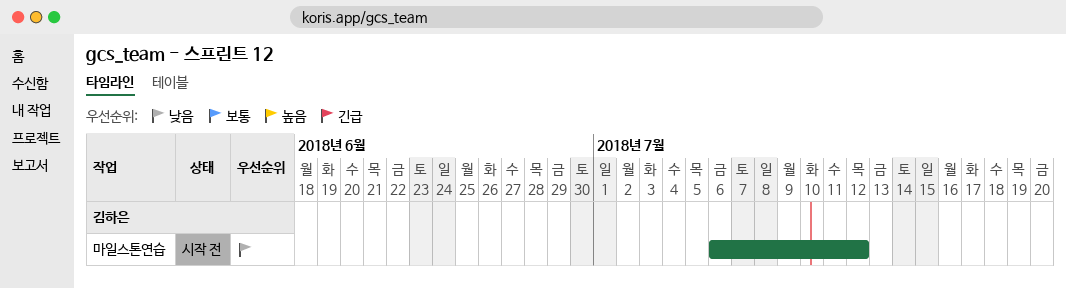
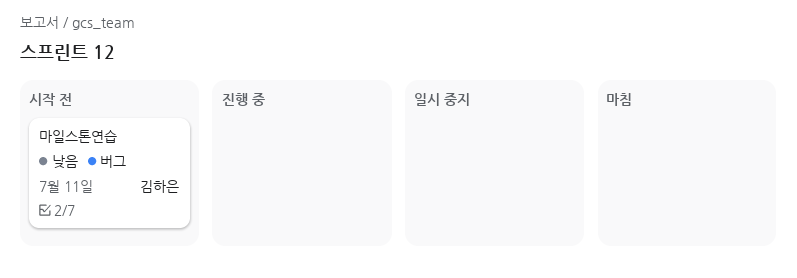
마일스톤연습, due: Jul 12 -> Jul 11

